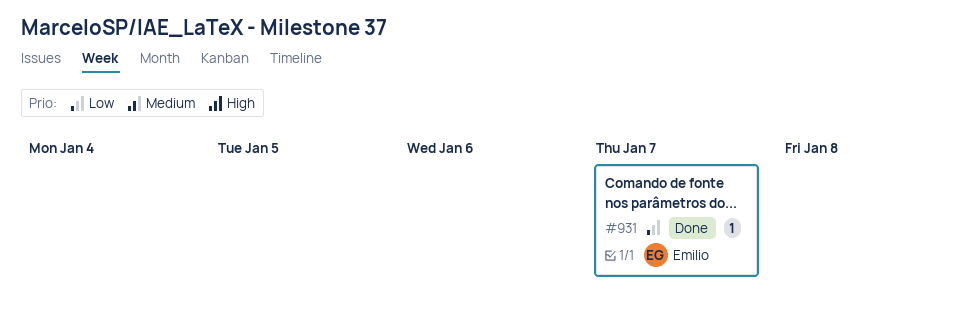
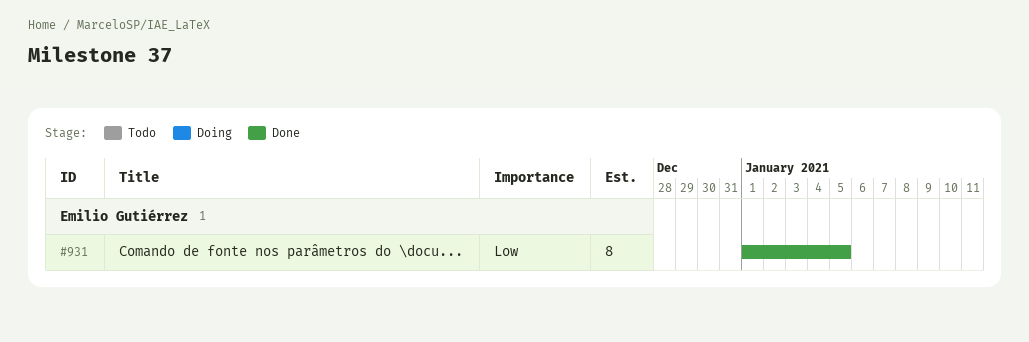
#931, estimate: 1 -> 8
#931, due: Jan 7 -> Jan 5

